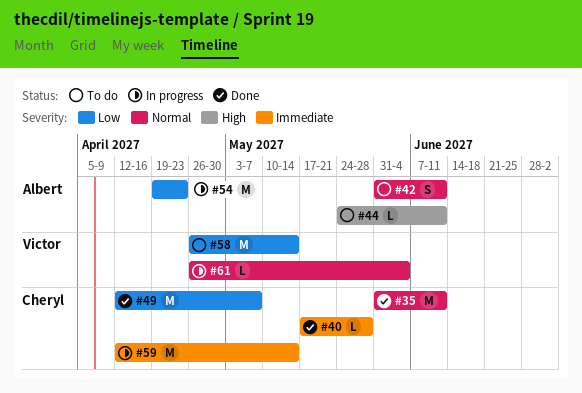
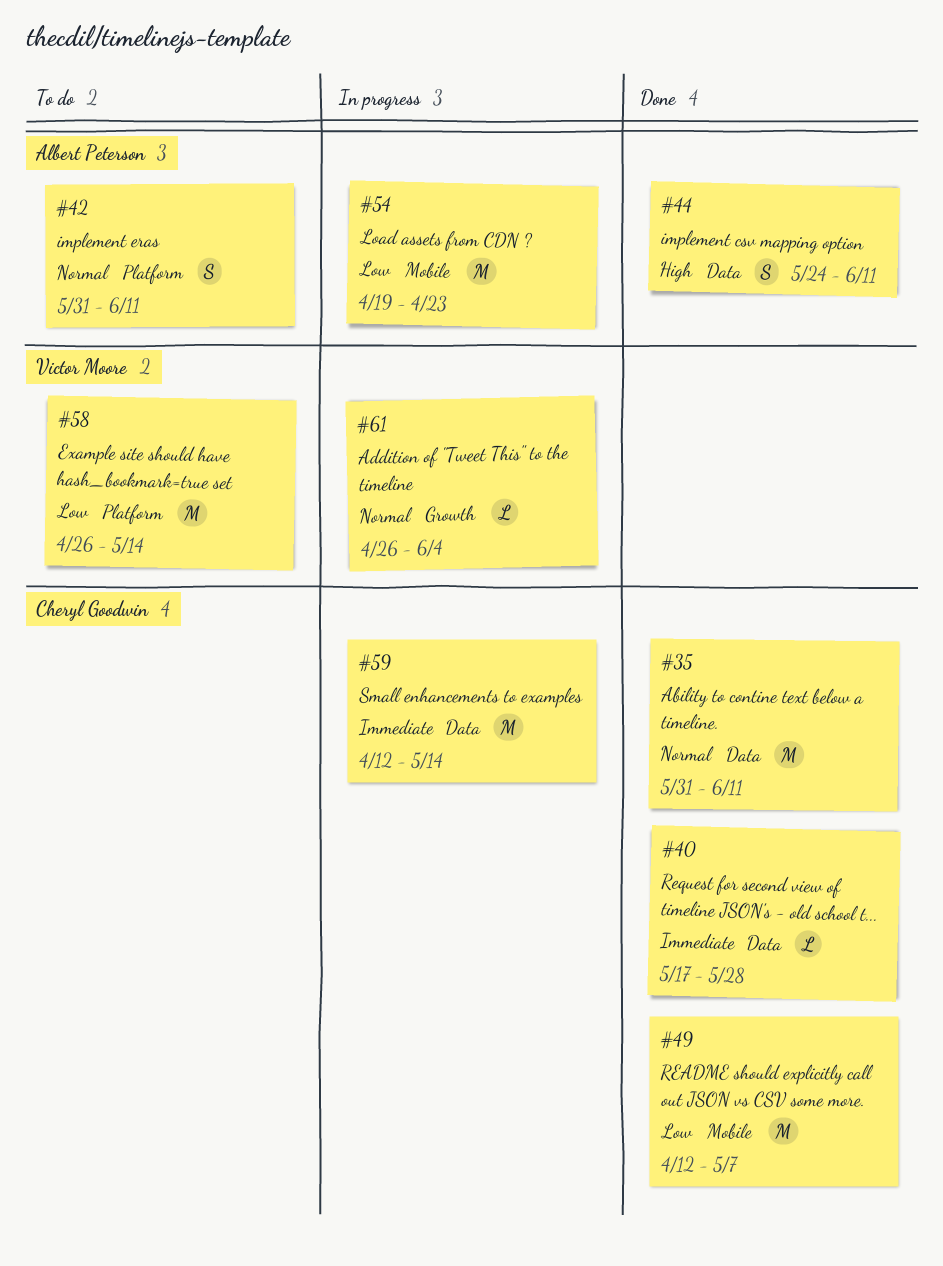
#44, status: To do -> Done
#44, estimate: L -> S

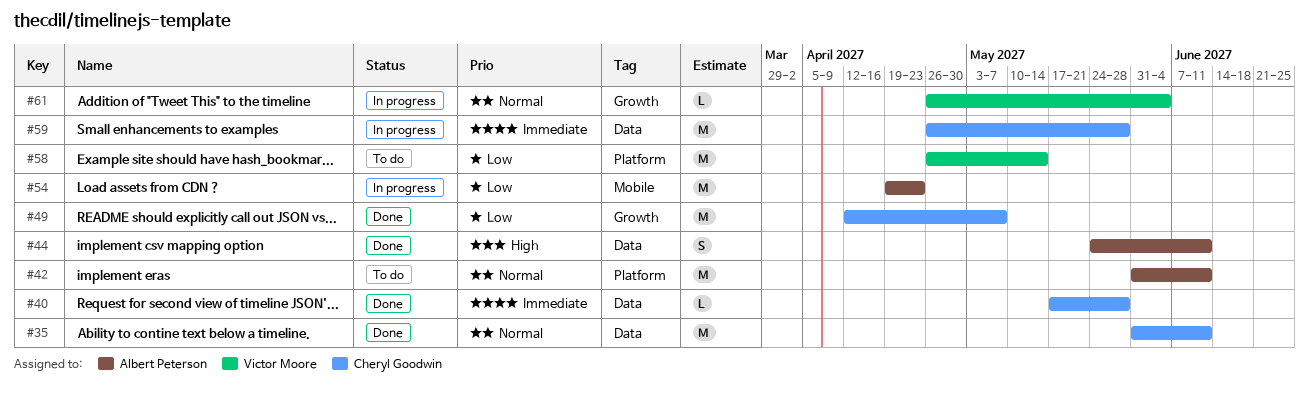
#42, estimate: S -> M
#49, label: Mobile -> Growth
#59, start: Apr 12 -> Apr 26
#59, due: May 14 -> May 28

